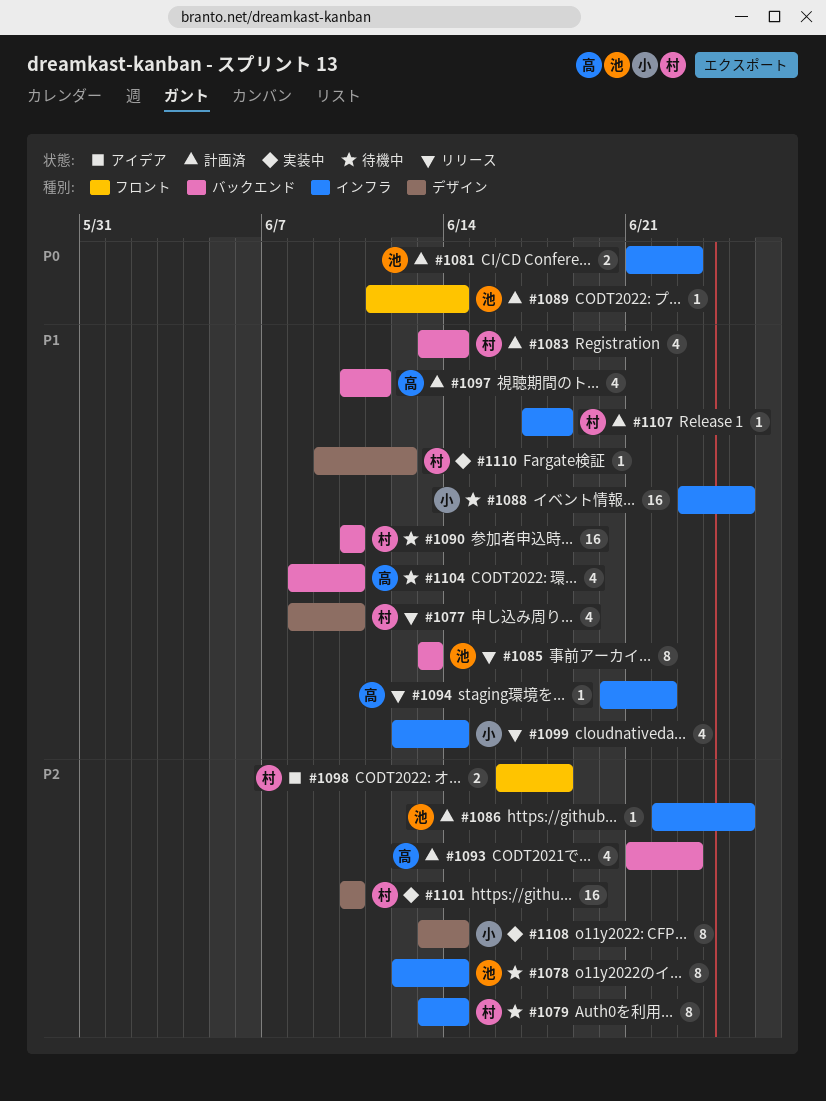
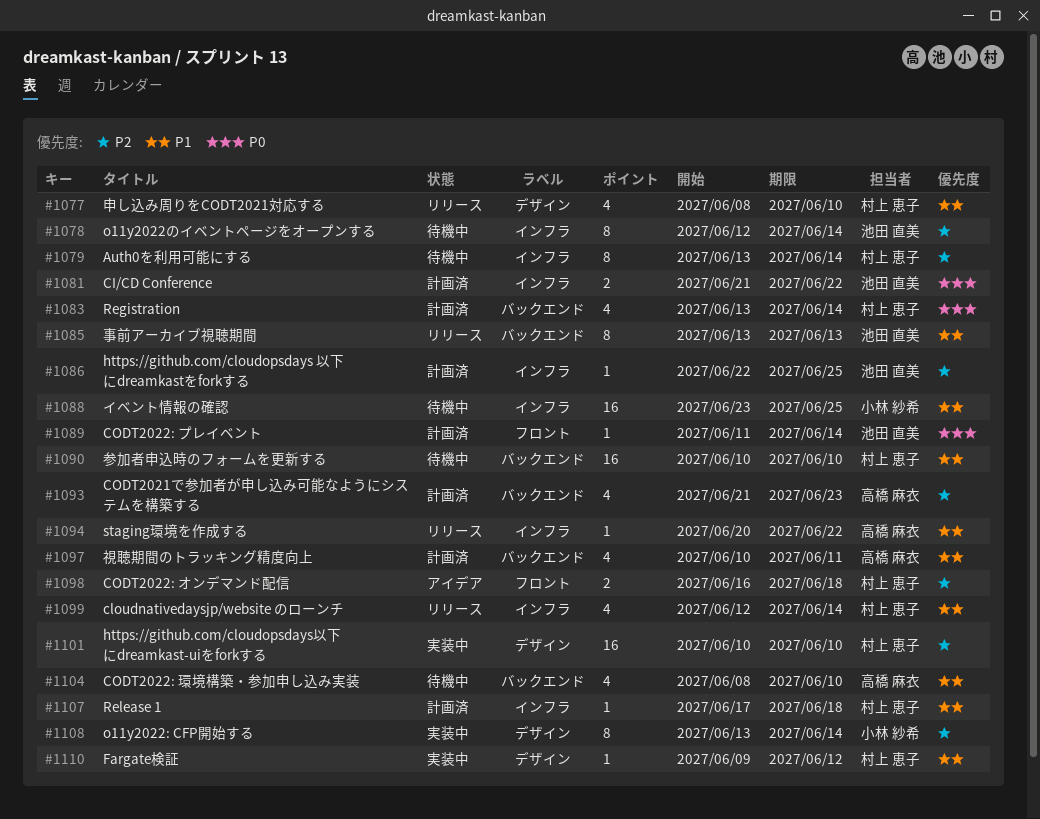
#1081, due: Jun 23 -> Jun 22
#1083, priority: P1 -> P0
#1099, owner: 小林 紗希 -> 村上 恵子

